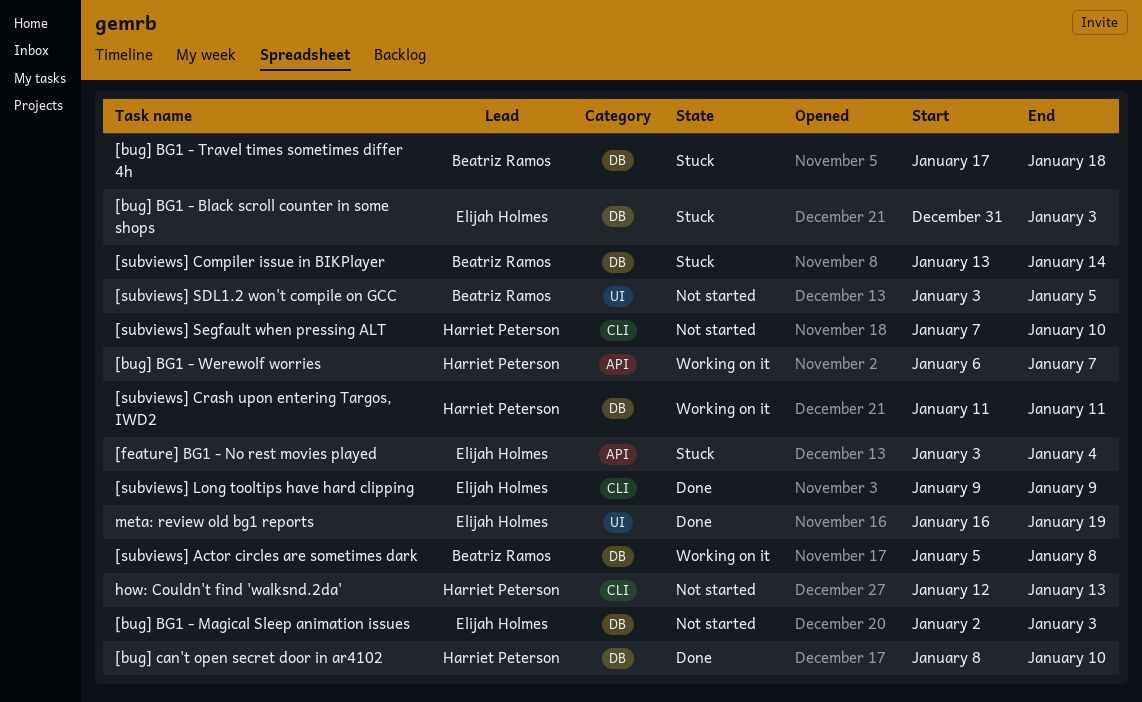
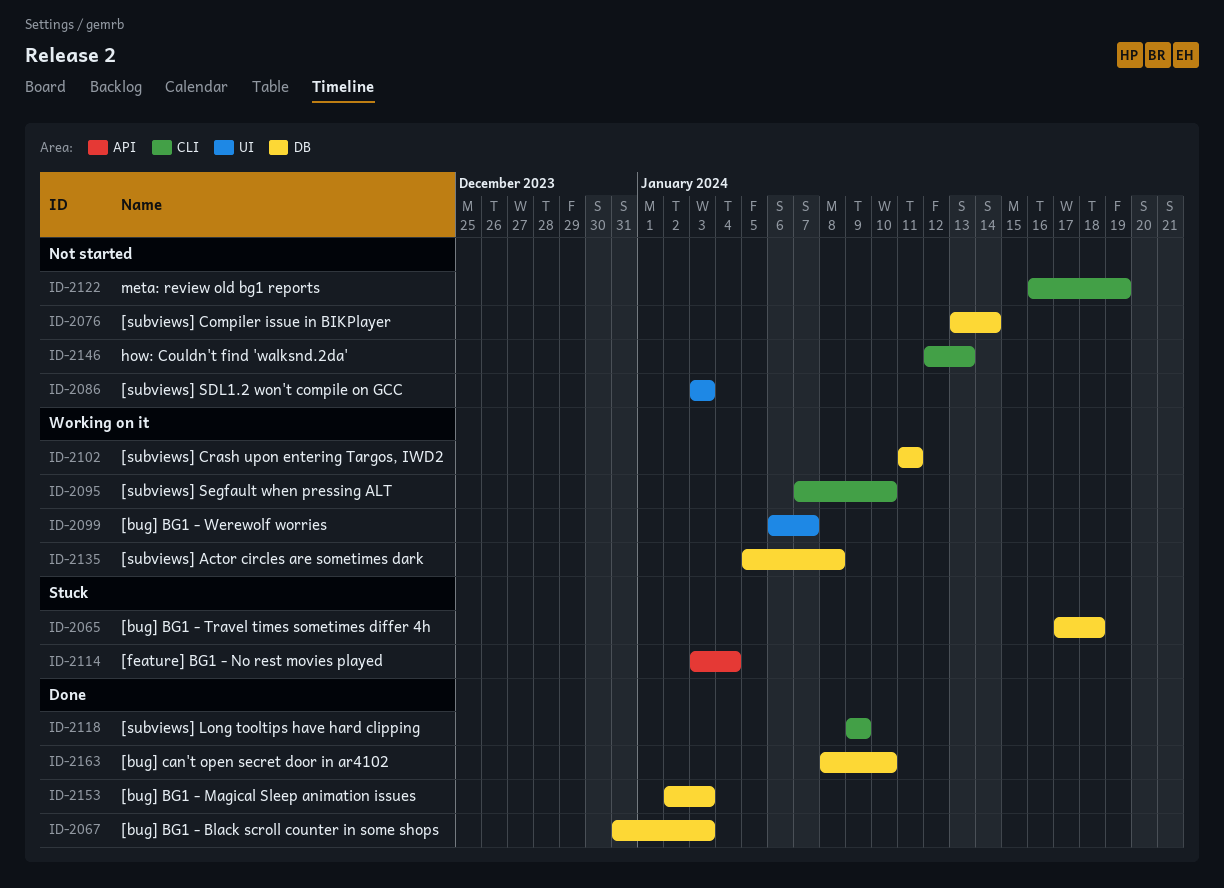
[bug] BG1 - Black scroll counter in some shops, status: Stuck -> Done
[bug] BG1 - Magical Sleep animation issues, status: Not started -> Done
[bug] BG1 - Werewolf worries, label: API -> UI
[subviews] Compiler issue in BIKPlayer, status: Stuck -> Not started
[subviews] SDL1.2 won't compile on GCC, due: Jan 5 -> Jan 3
[subviews] Segfault when pressing ALT, status: Not started -> Working on it
meta: review old bg1 reports, status: Done -> Not started
meta: review old bg1 reports, label: UI -> CLI

